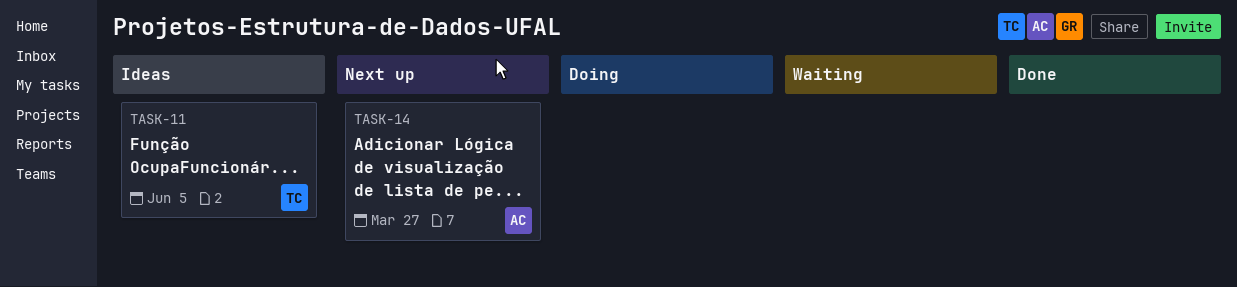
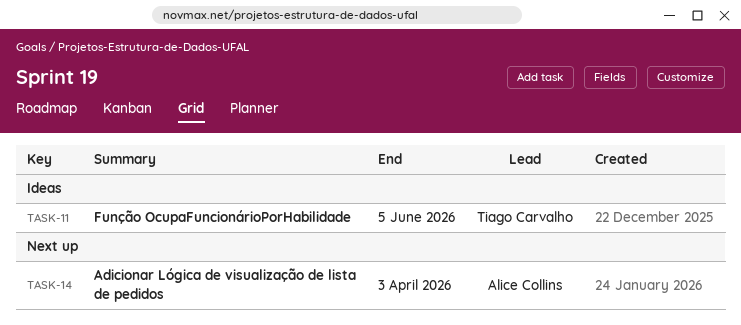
TASK-14, due: Mar 27 -> Apr 3

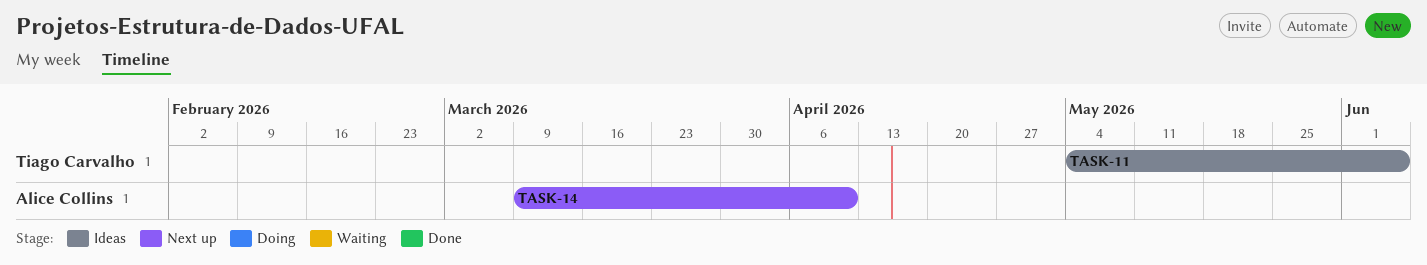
TASK-14, due: Apr 3 -> Apr 10

